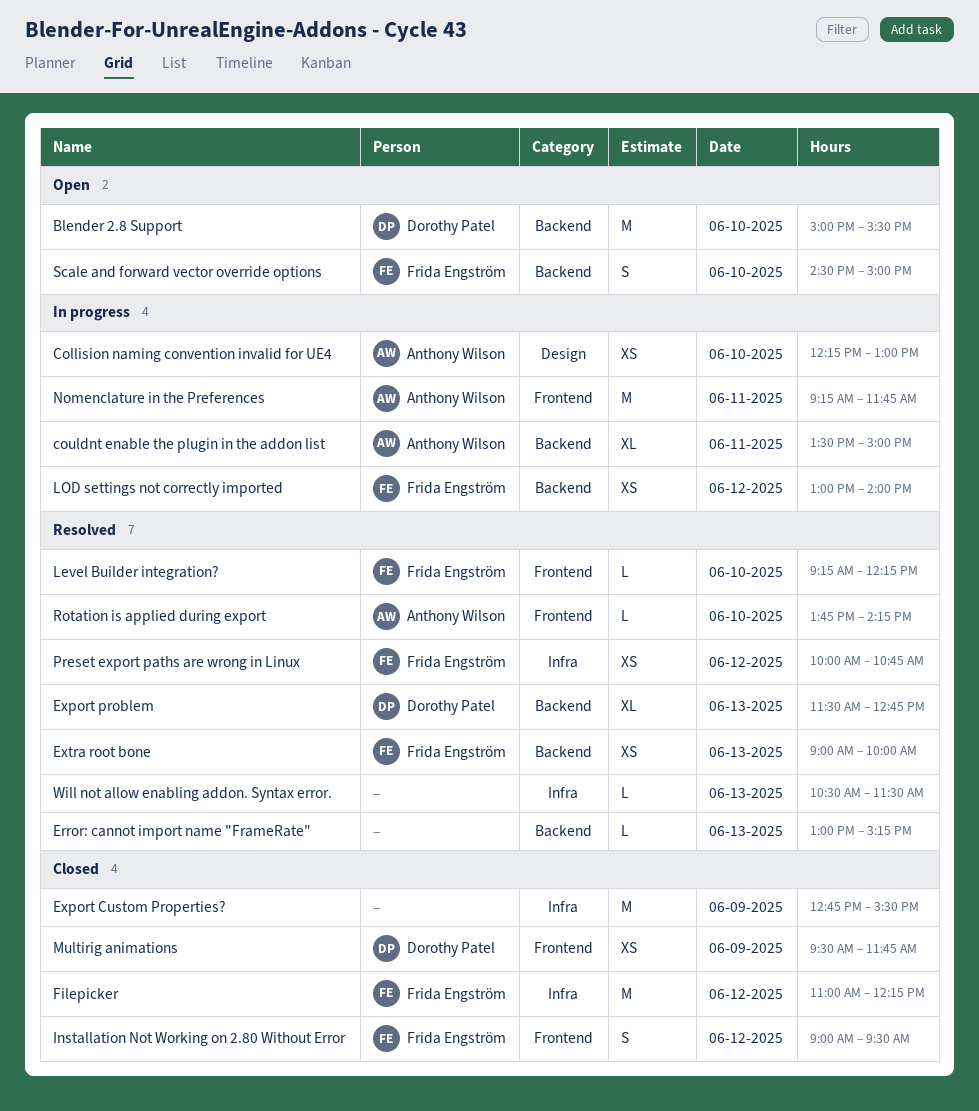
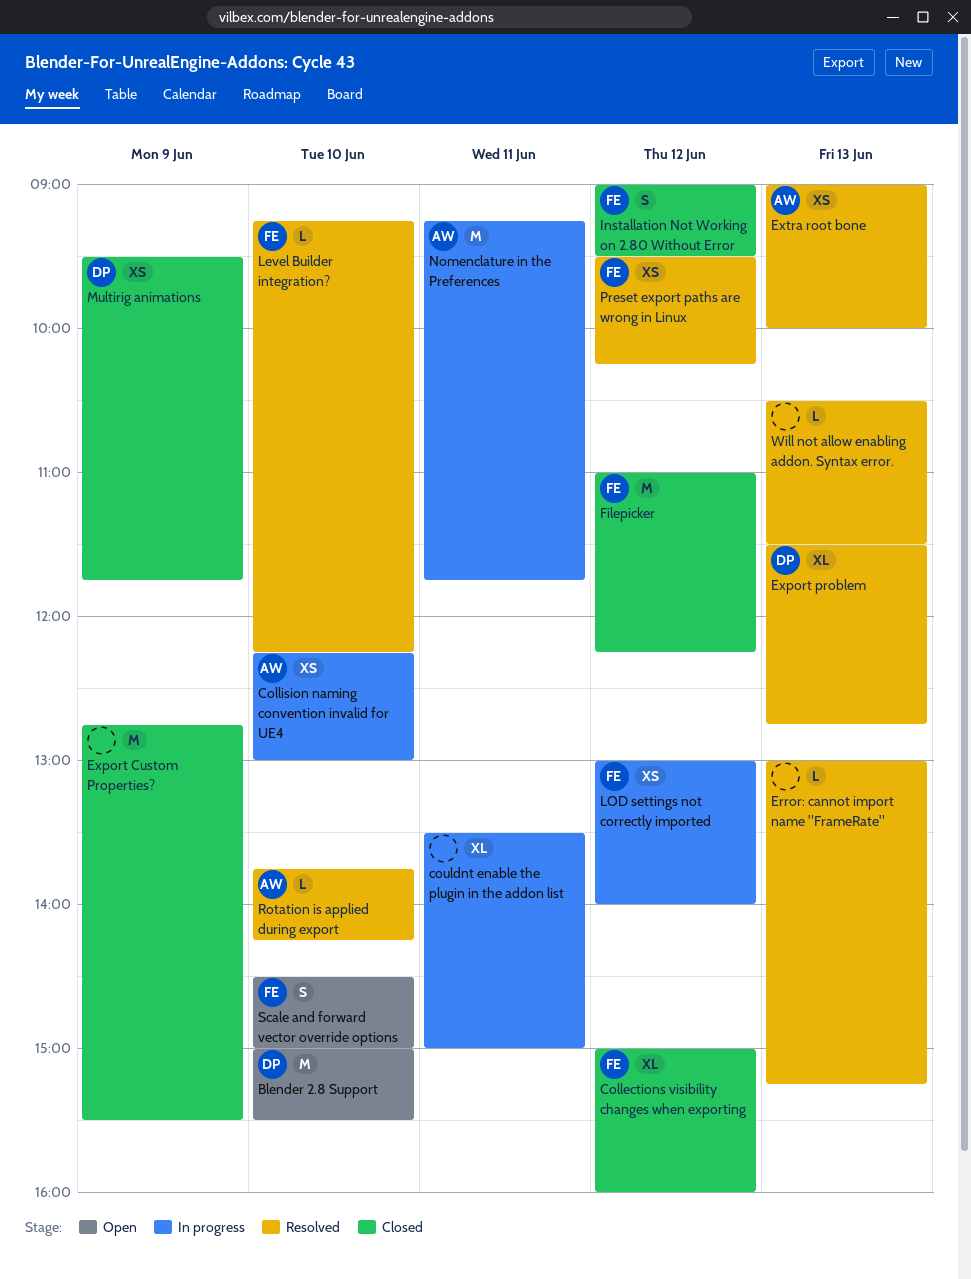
Collections visibility changes when exporting: none -> present
couldnt enable the plugin in the addon list, owner: Anthony Wilson -> none
Extra root bone, owner: Frida Engström -> Anthony Wilson
Preset export paths are wrong in Linux, begins: 10:00 -> 09:30
Preset export paths are wrong in Linux, ends: 10:45 -> 10:15

